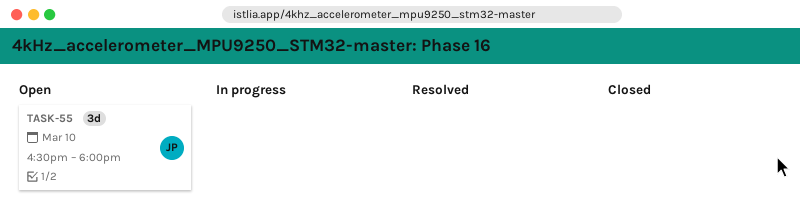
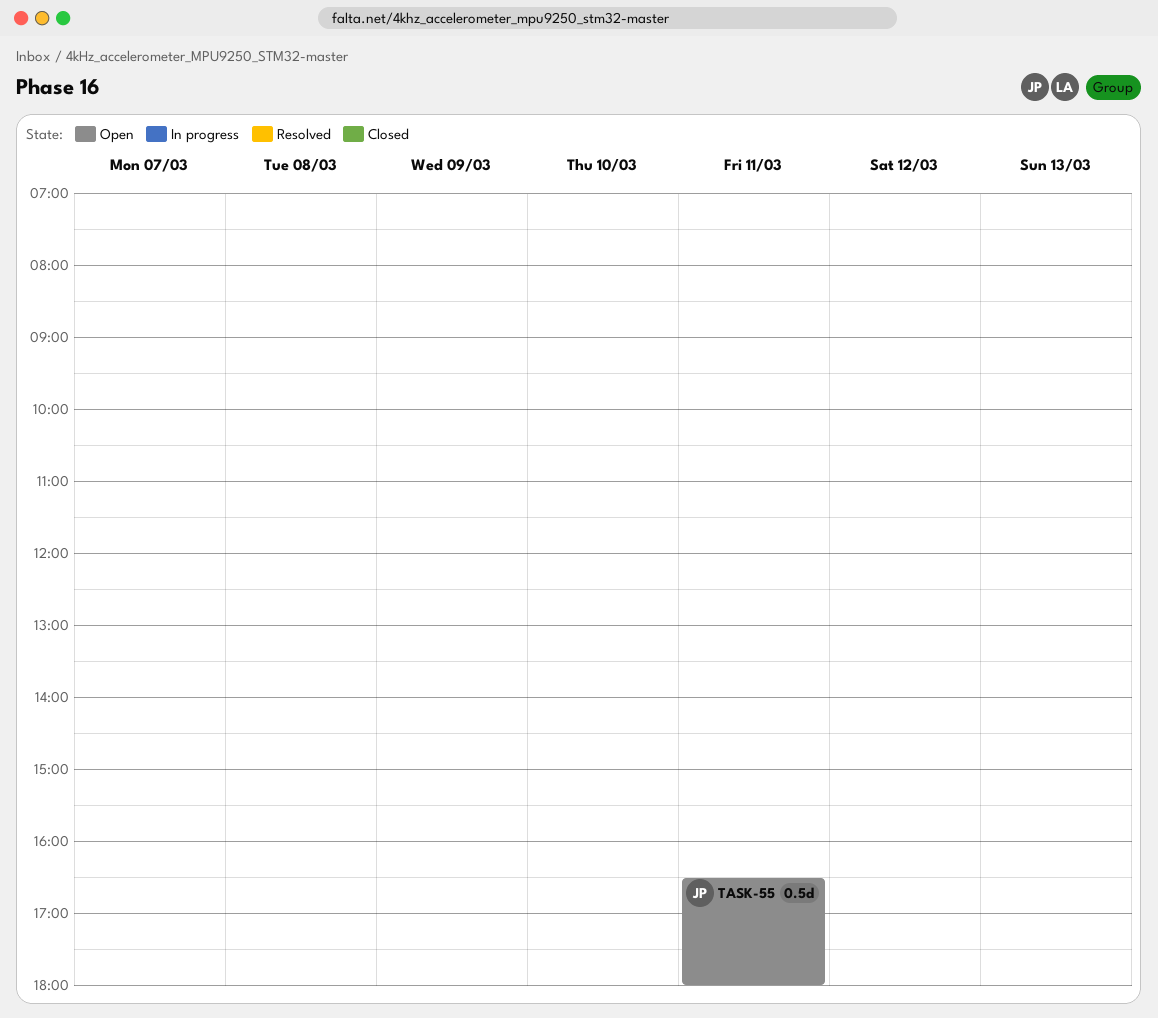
TASK-55, estimate: 3d -> 0.5d
TASK-55, day: Mar 10 -> Mar 11

